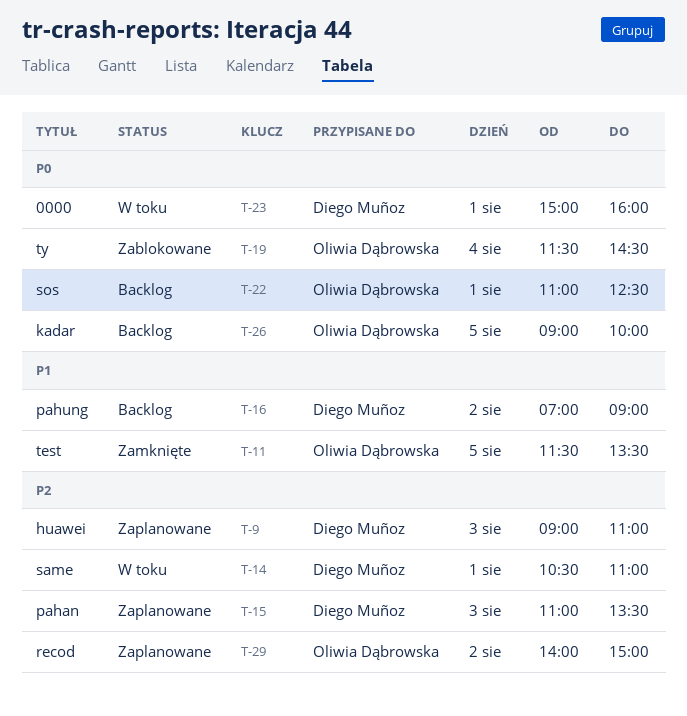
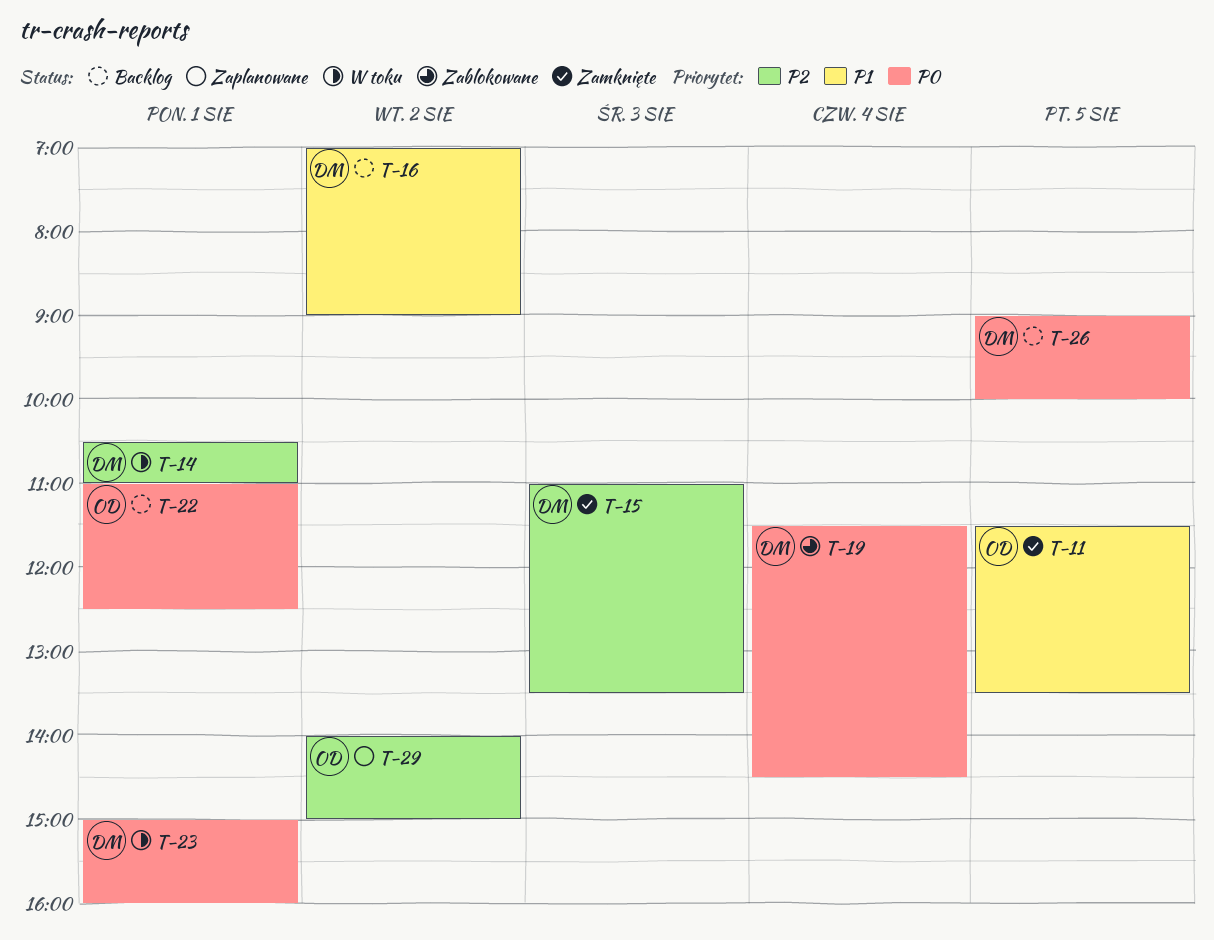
T-9: present -> none
T-15, status: Zaplanowane -> Zamknięte
T-19, owner: Oliwia Dąbrowska -> Diego Muñoz
T-26, owner: Oliwia Dąbrowska -> Diego Muñoz

